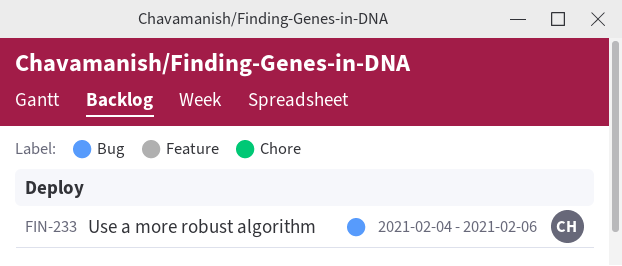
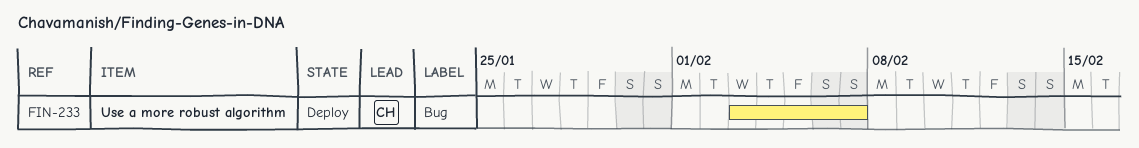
FIN-233, start: Feb 4 -> Feb 3
FIN-233, due: Feb 6 -> Feb 7

